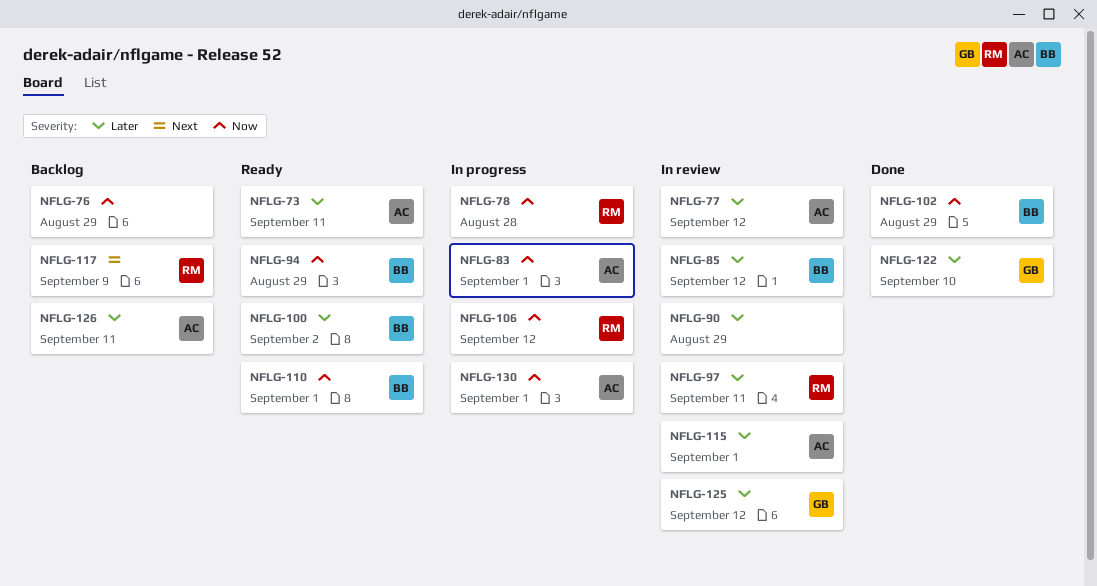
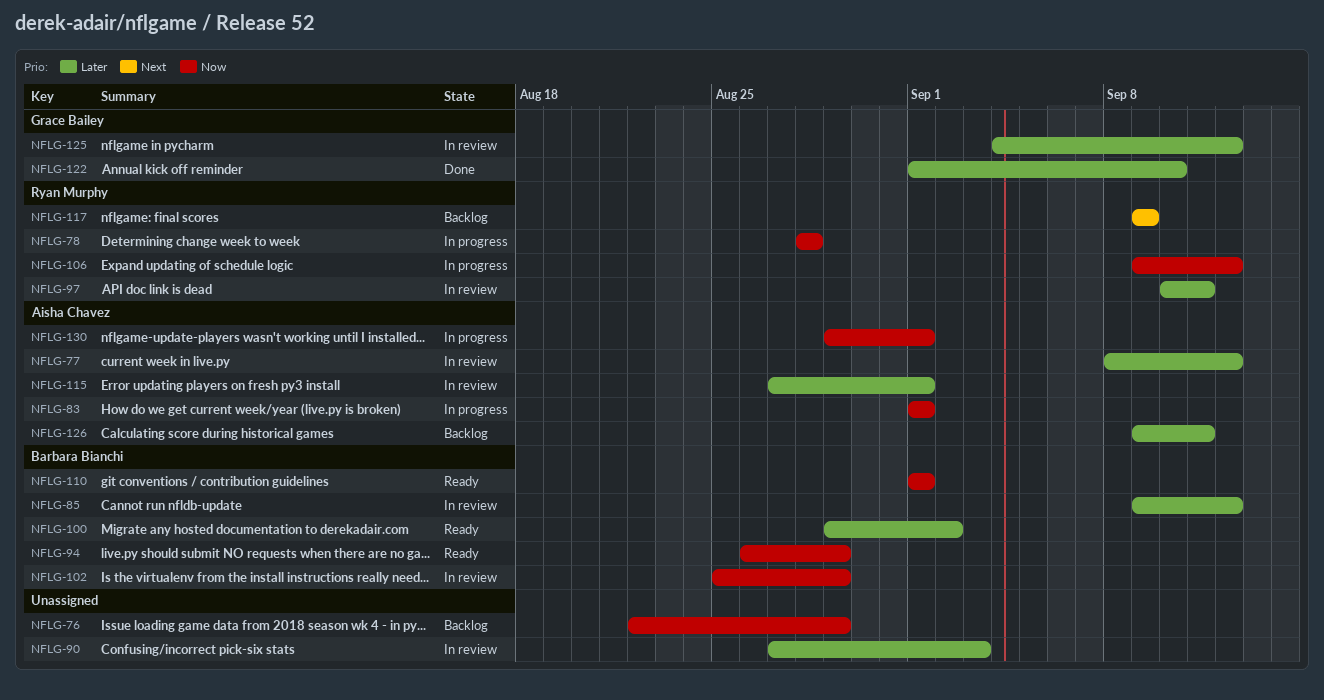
NFLG-73: present -> none
NFLG-90, due: Aug 29 -> Sep 3
NFLG-102, status: Done -> In review

